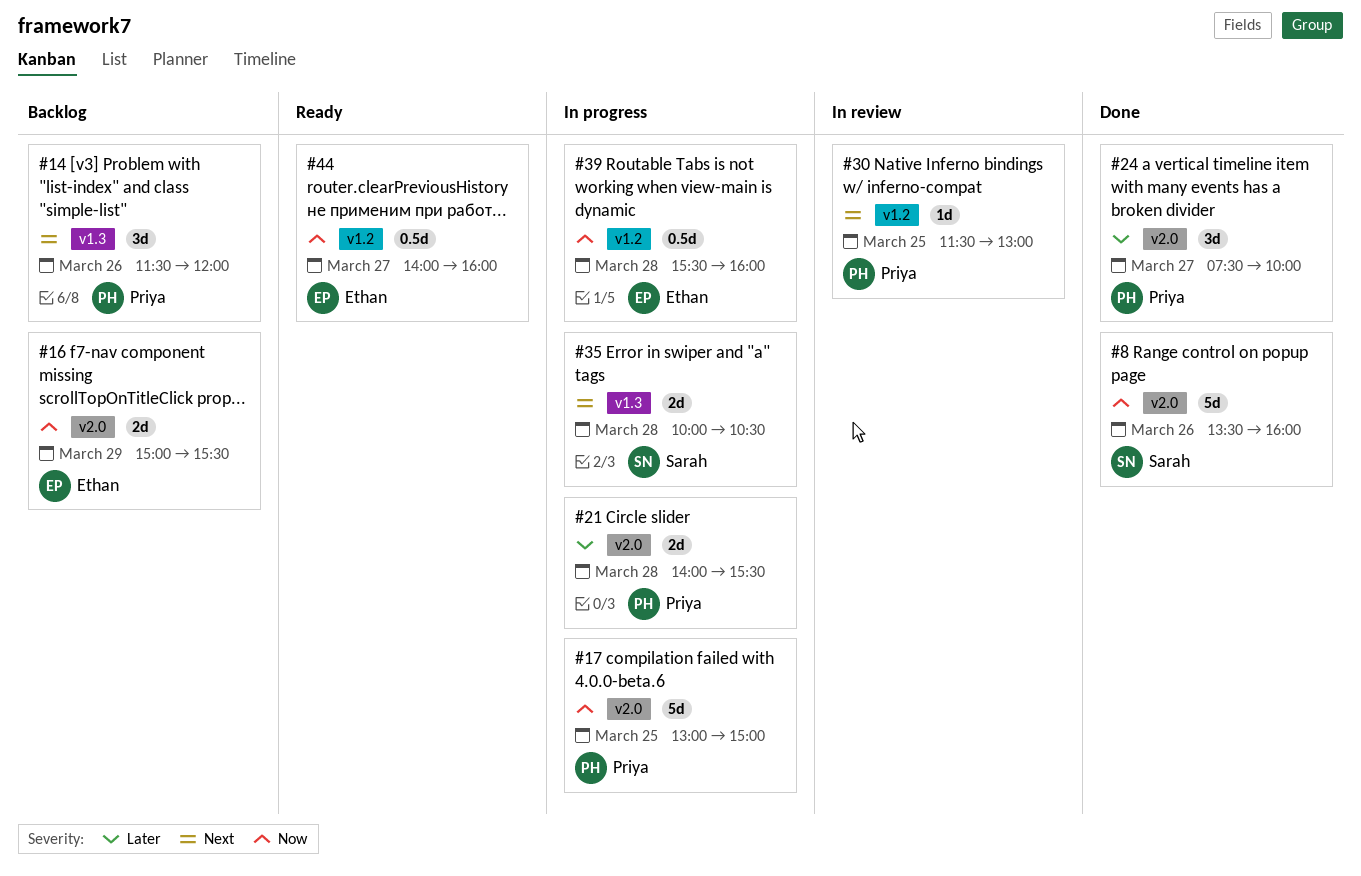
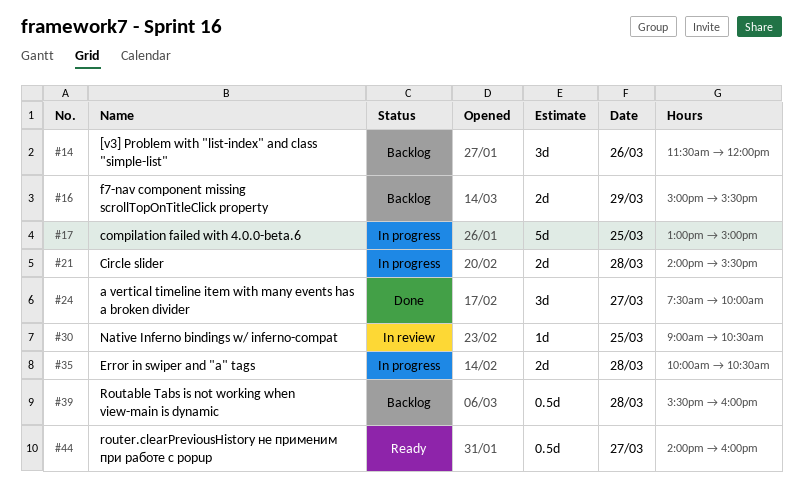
#8: present -> none
#30, begins: 11:30 -> 09:00
#30, ends: 13:00 -> 10:30
#39, status: In progress -> Backlog

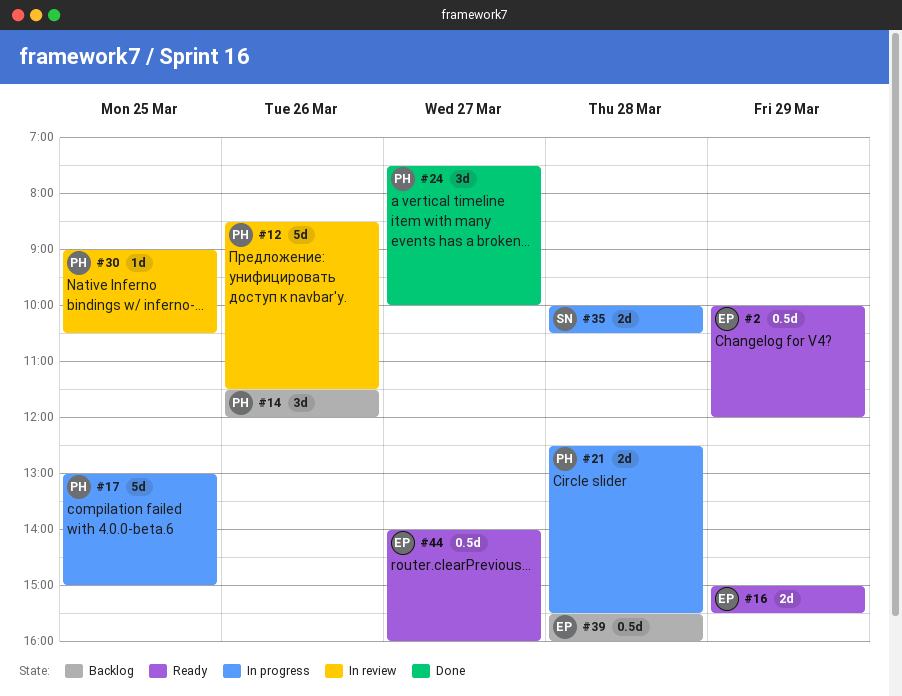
#2: none -> present
#12: none -> present
#16, status: Backlog -> Ready
#21, begins: 14:00 -> 12:30

